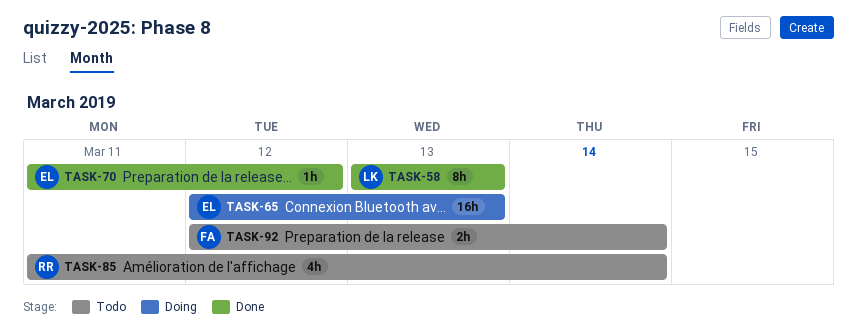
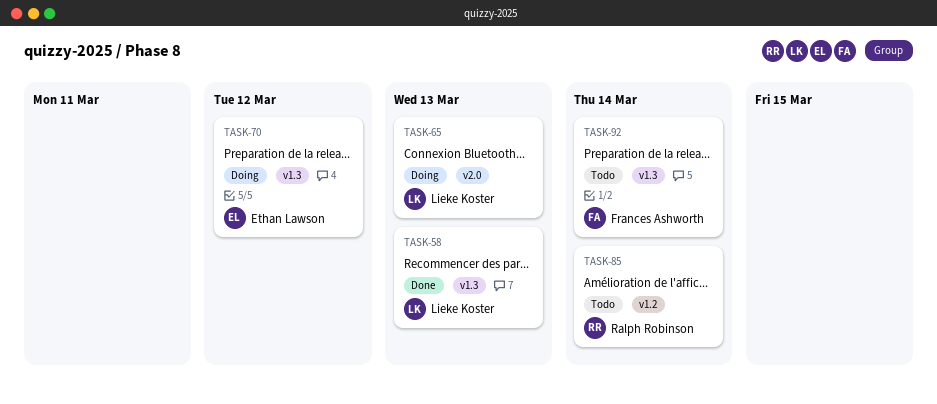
TASK-65, owner: Ethan Lawson -> Lieke Koster
TASK-70, status: Done -> Doing

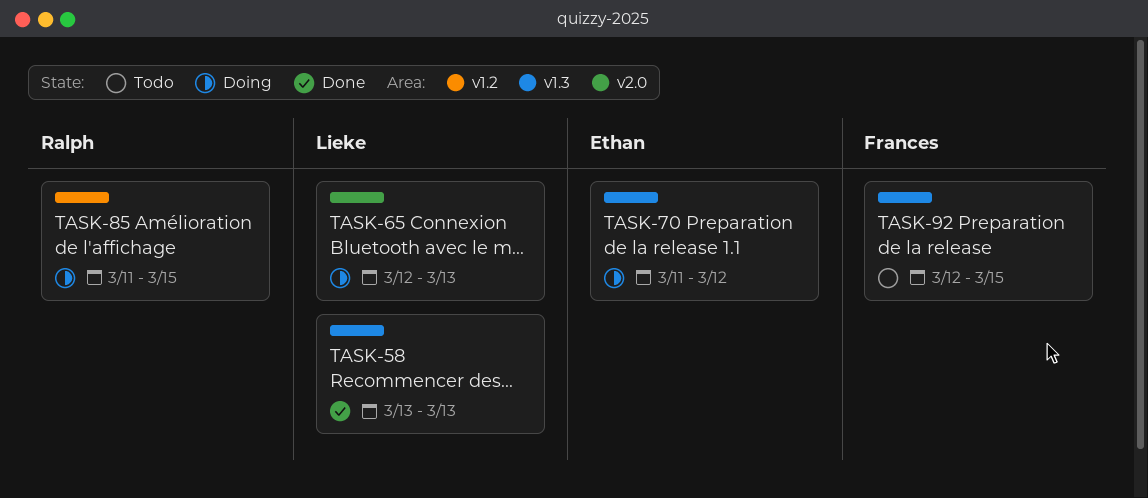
TASK-85, status: Todo -> Doing
TASK-85, due: Mar 14 -> Mar 15
TASK-92, due: Mar 14 -> Mar 15

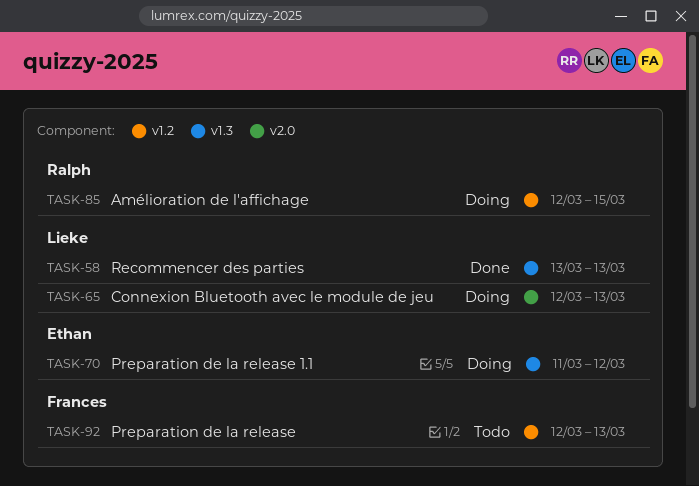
TASK-85, start: Mar 11 -> Mar 12
TASK-92, label: v1.3 -> v1.2
TASK-92, due: Mar 15 -> Mar 13

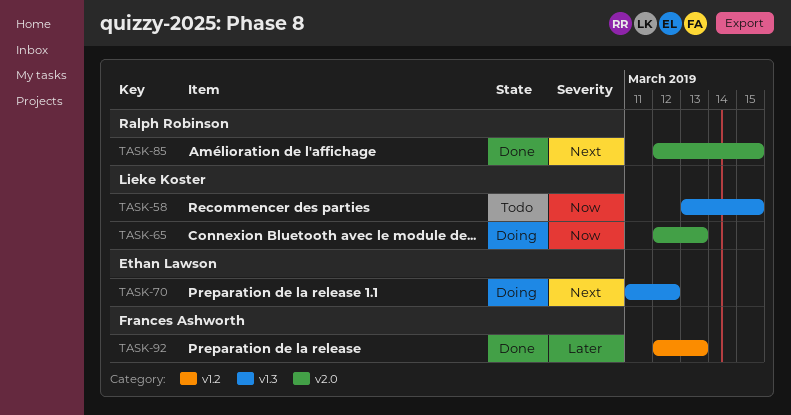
TASK-58, status: Done -> Todo
TASK-58, due: Mar 13 -> Mar 15
TASK-85, status: Doing -> Done
TASK-85, label: v1.2 -> v2.0
TASK-92, status: Todo -> Done

